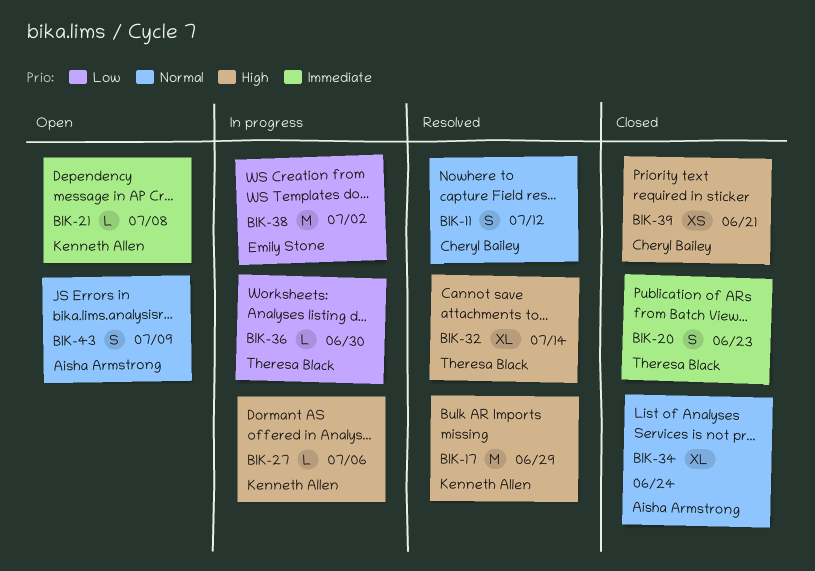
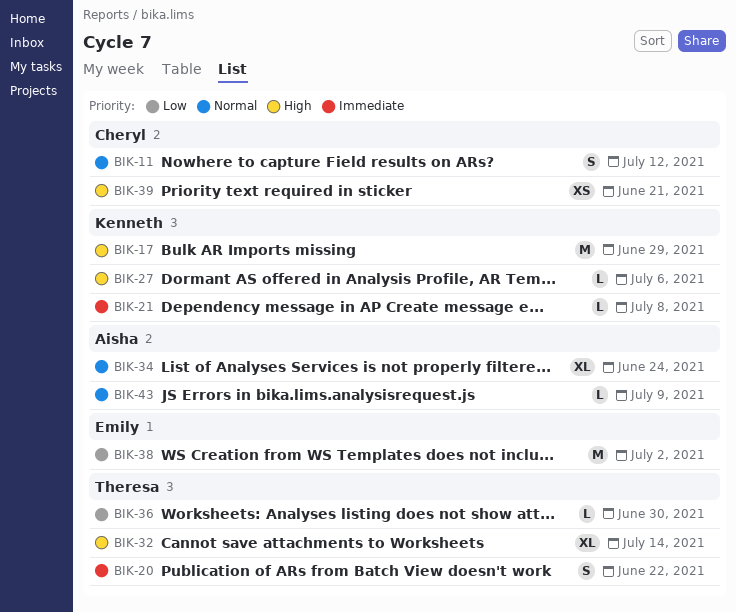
BIK-20, due: Jun 23 -> Jun 22
BIK-43, estimate: S -> L

